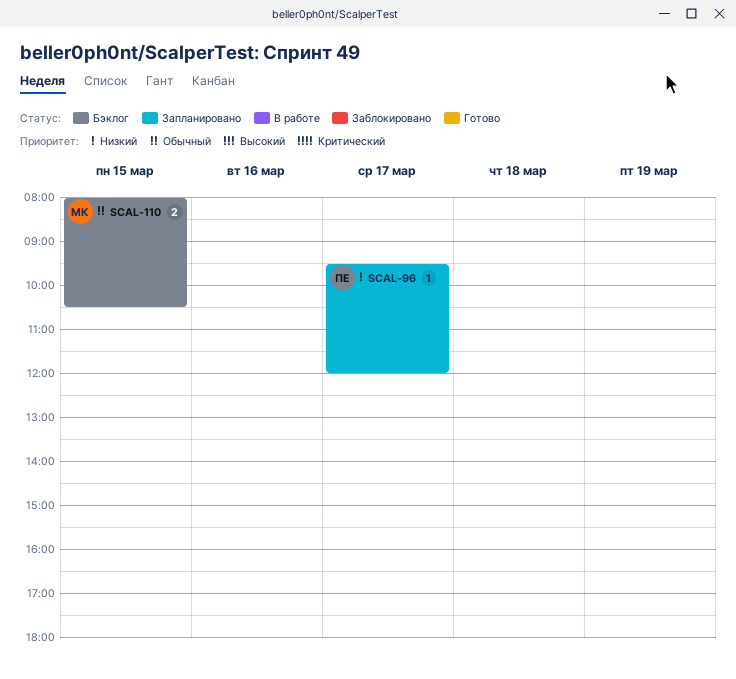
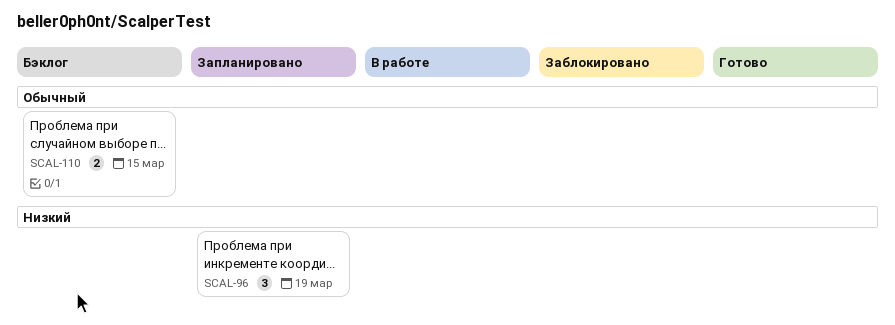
SCAL-96, estimate: 1 -> 3
SCAL-96, day: Mar 17 -> Mar 19

